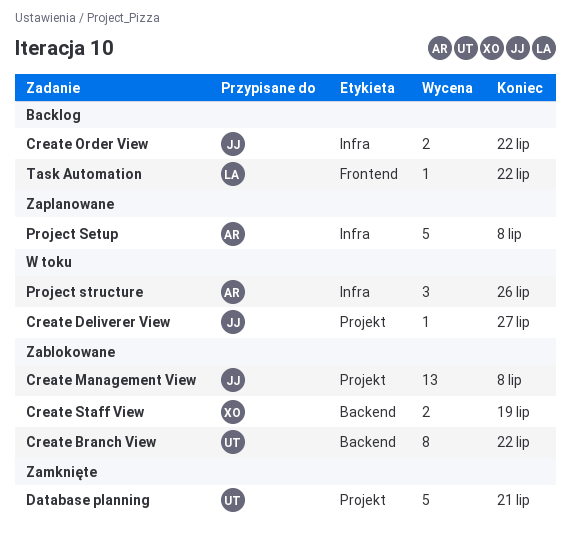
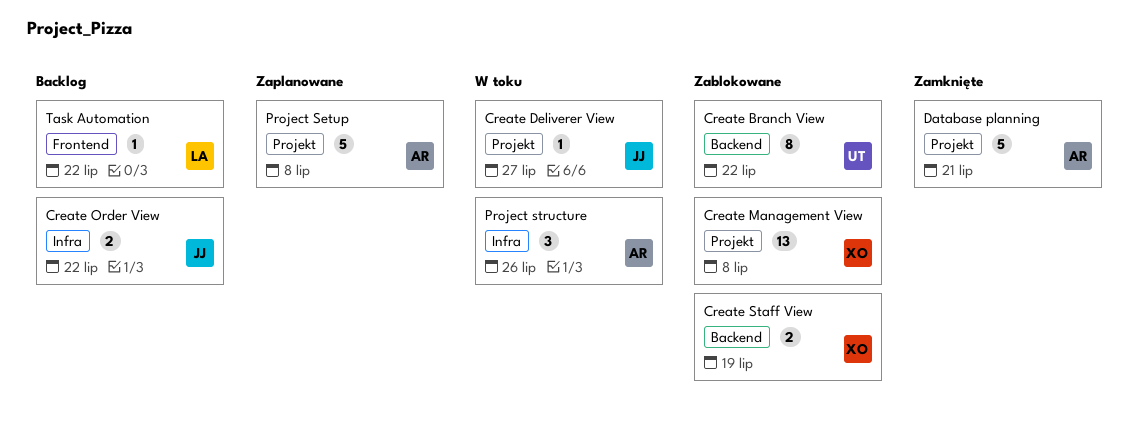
Create Management View, owner: JJ -> XO
Database planning, owner: UT -> AR
Project Setup, label: Infra -> Projekt

